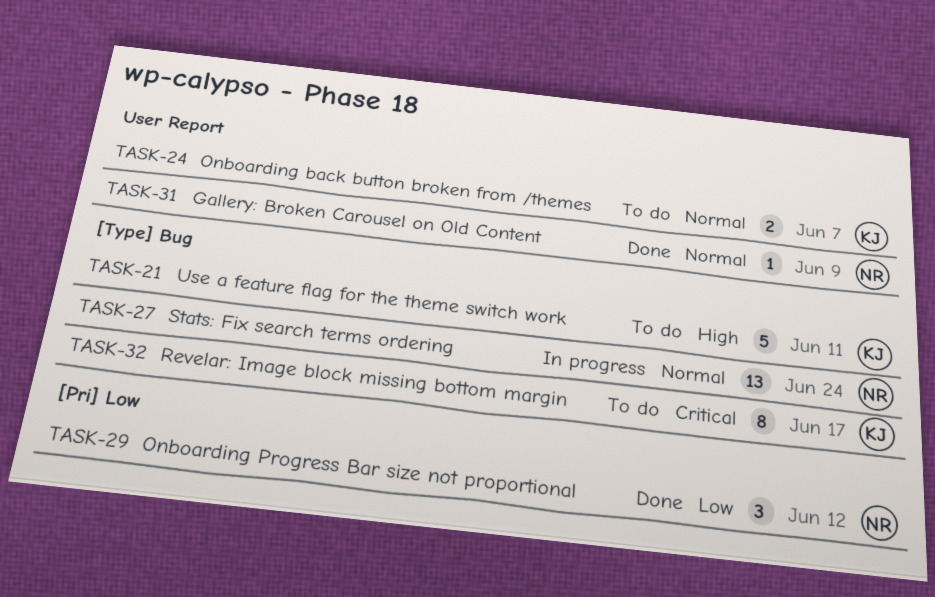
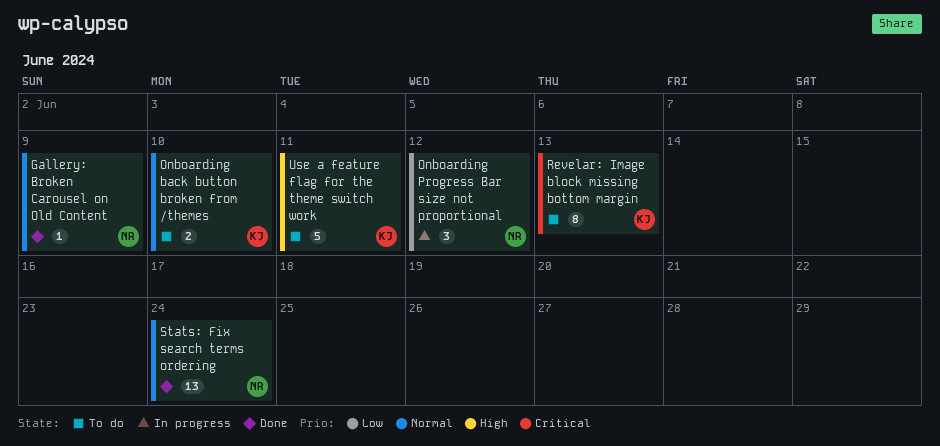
Onboarding back button broken from /themes, due: Jun 7 -> Jun 10
Onboarding Progress Bar size not proportional, status: Done -> In progress
Revelar: Image block missing bottom margin, due: Jun 17 -> Jun 13
Stats: Fix search terms ordering, status: In progress -> Done

